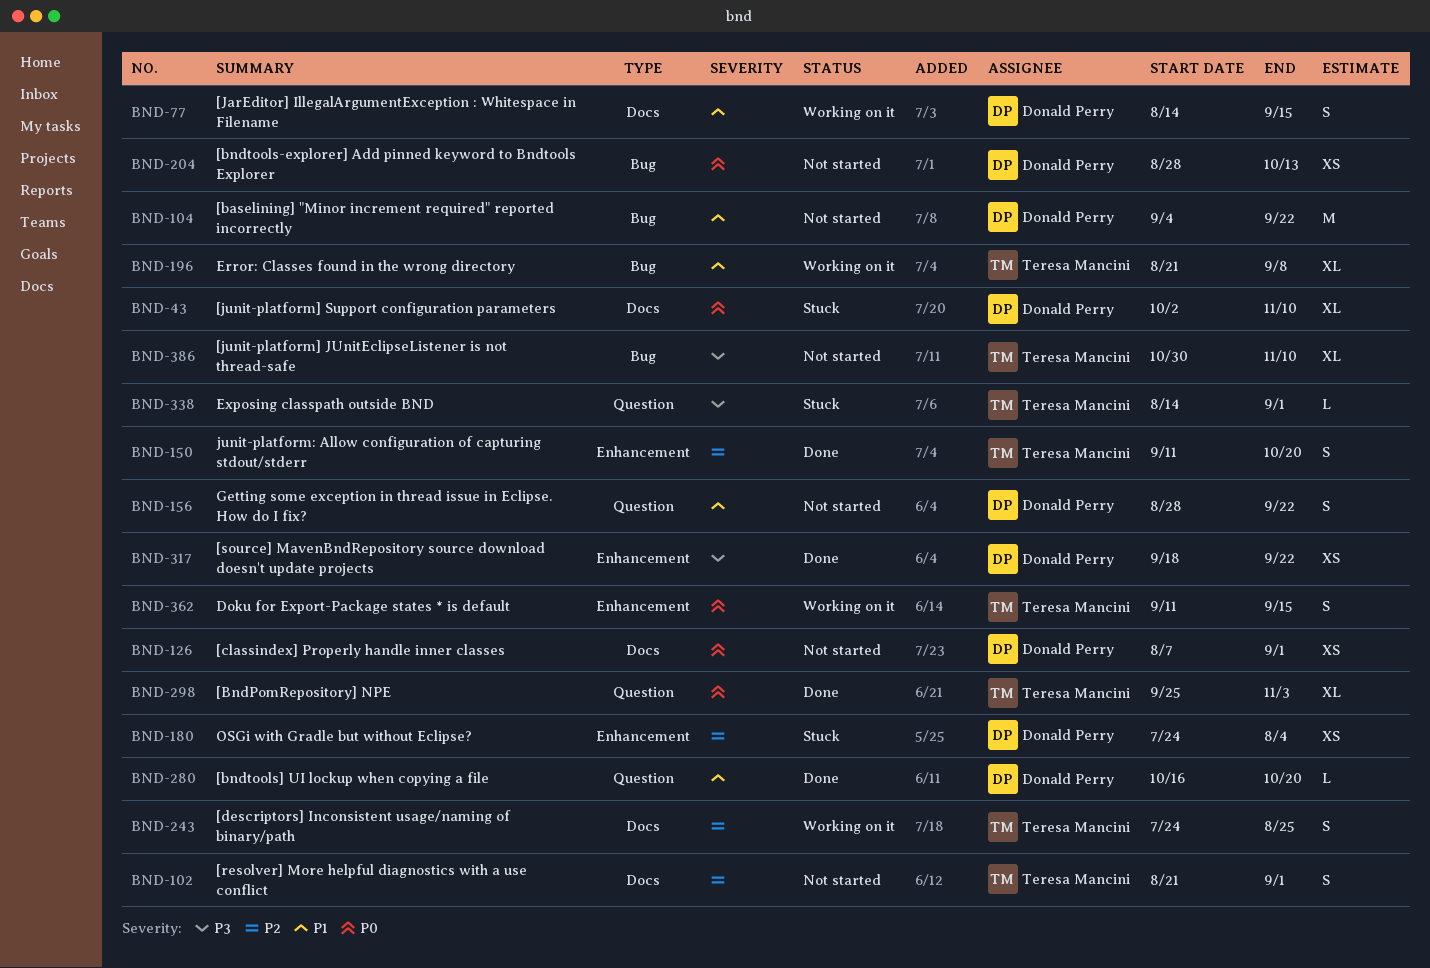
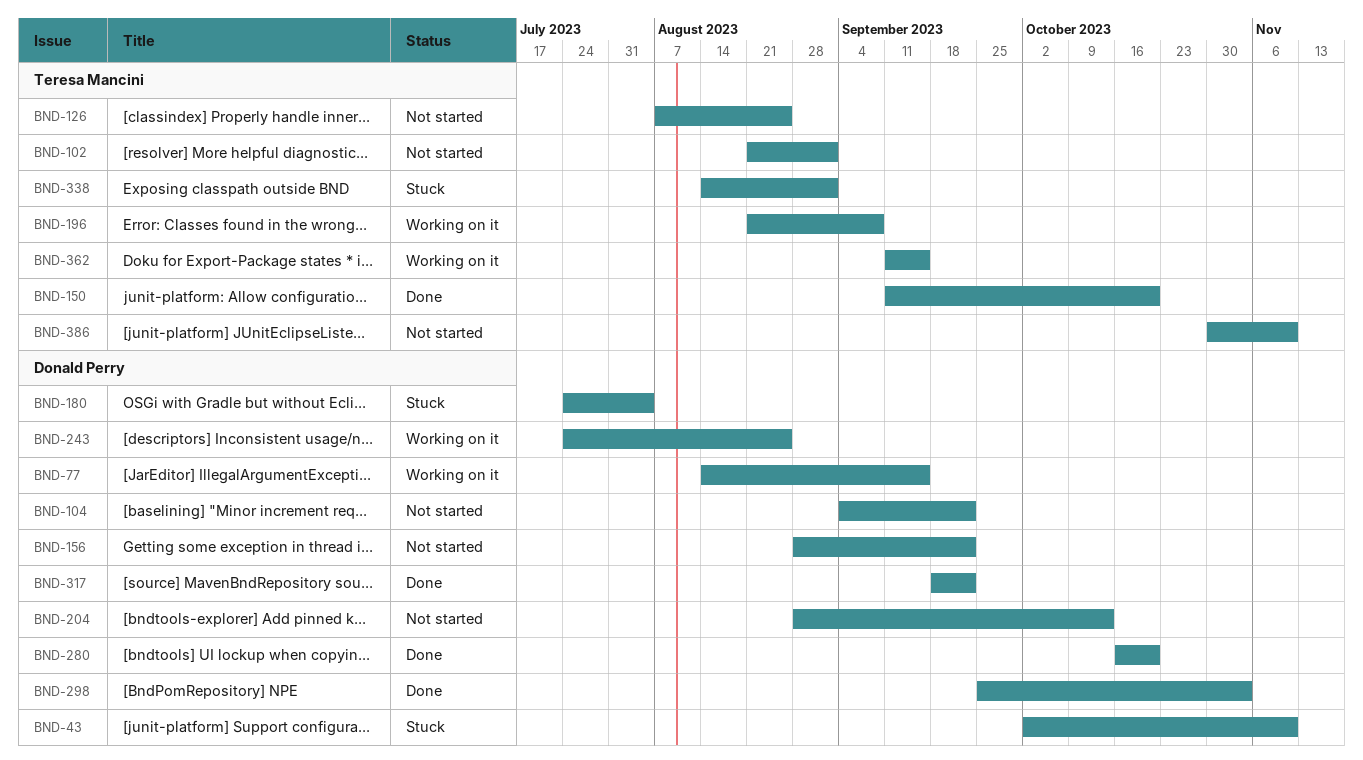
BND-126, owner: Donald Perry -> Teresa Mancini
BND-126, due: Sep 1 -> Aug 25
BND-243, owner: Teresa Mancini -> Donald Perry
BND-298, owner: Teresa Mancini -> Donald Perry

